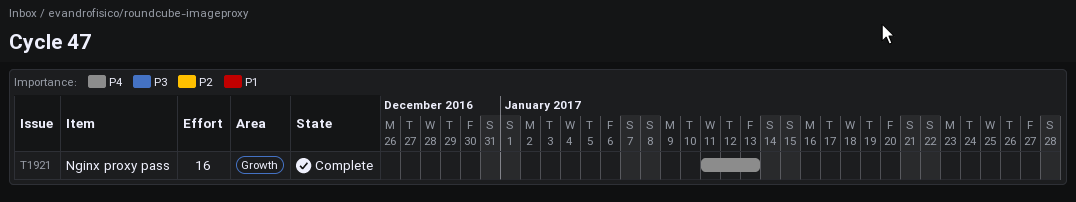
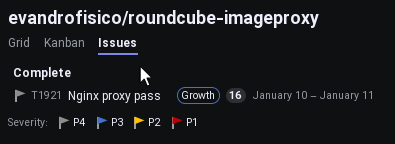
T1921, start: Jan 11 -> Jan 10
T1921, due: Jan 13 -> Jan 11

